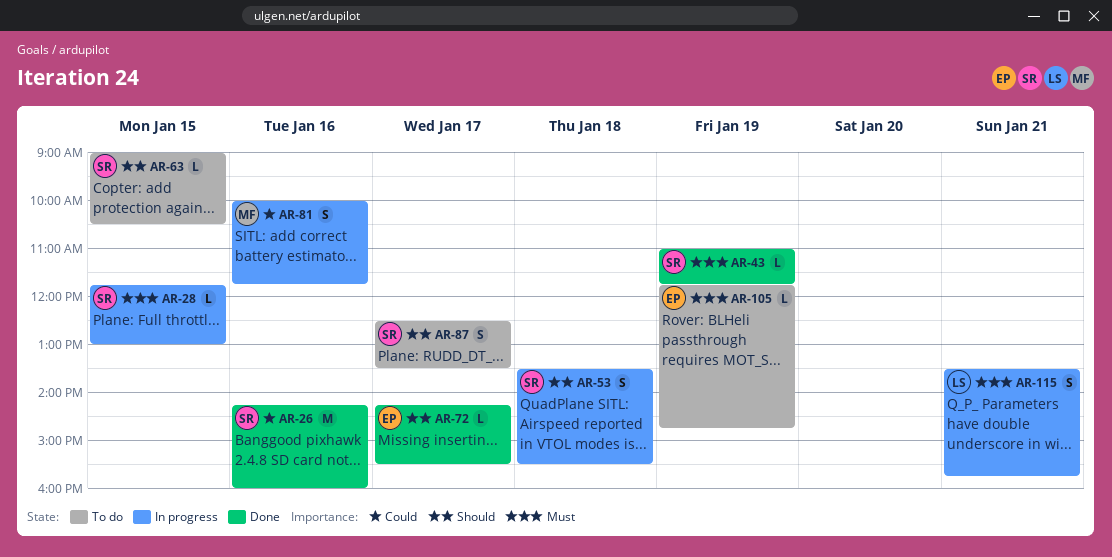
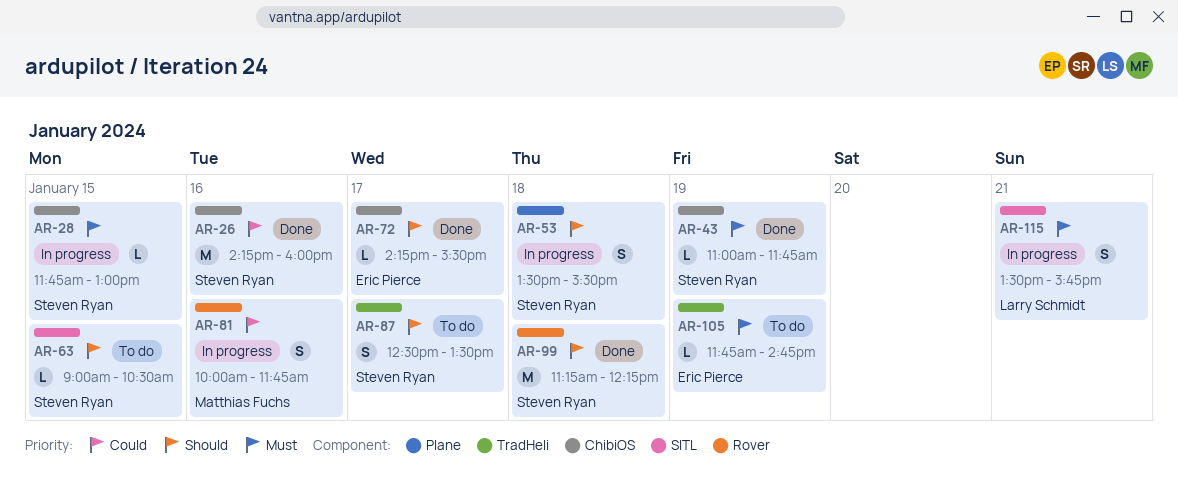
AR-99: none -> present

